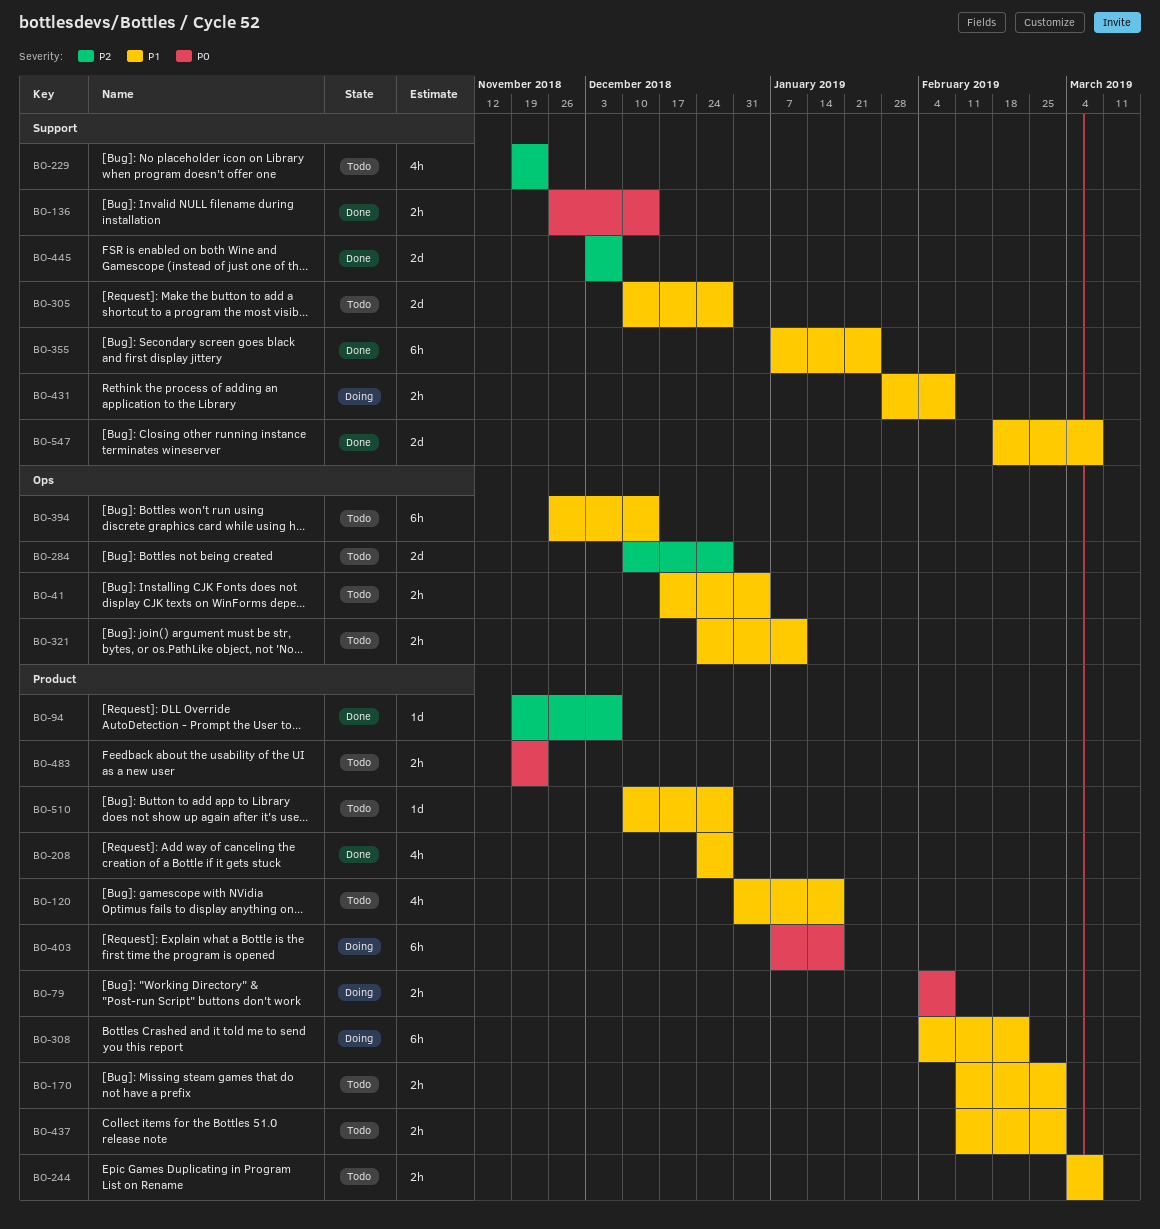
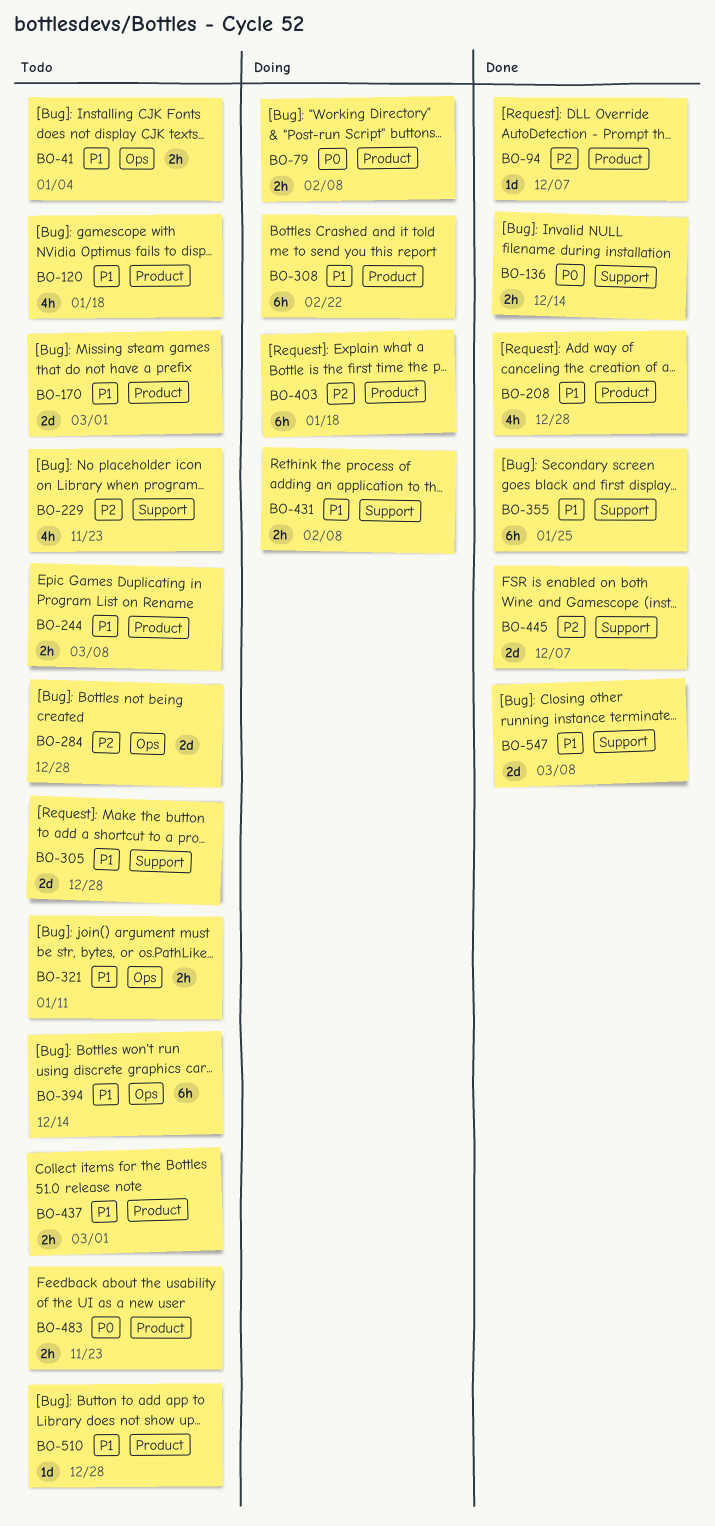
BO-170, estimate: 2h -> 2d
BO-403, priority: P0 -> P2

